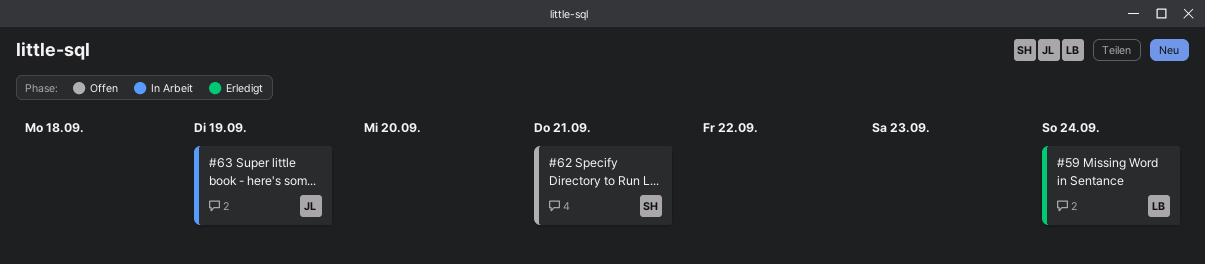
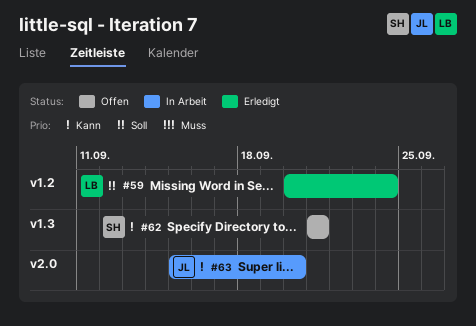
#63, due: Sep 19 -> Sep 20

